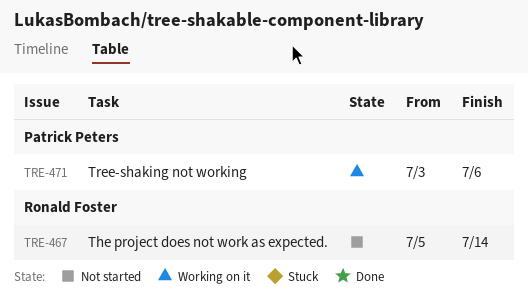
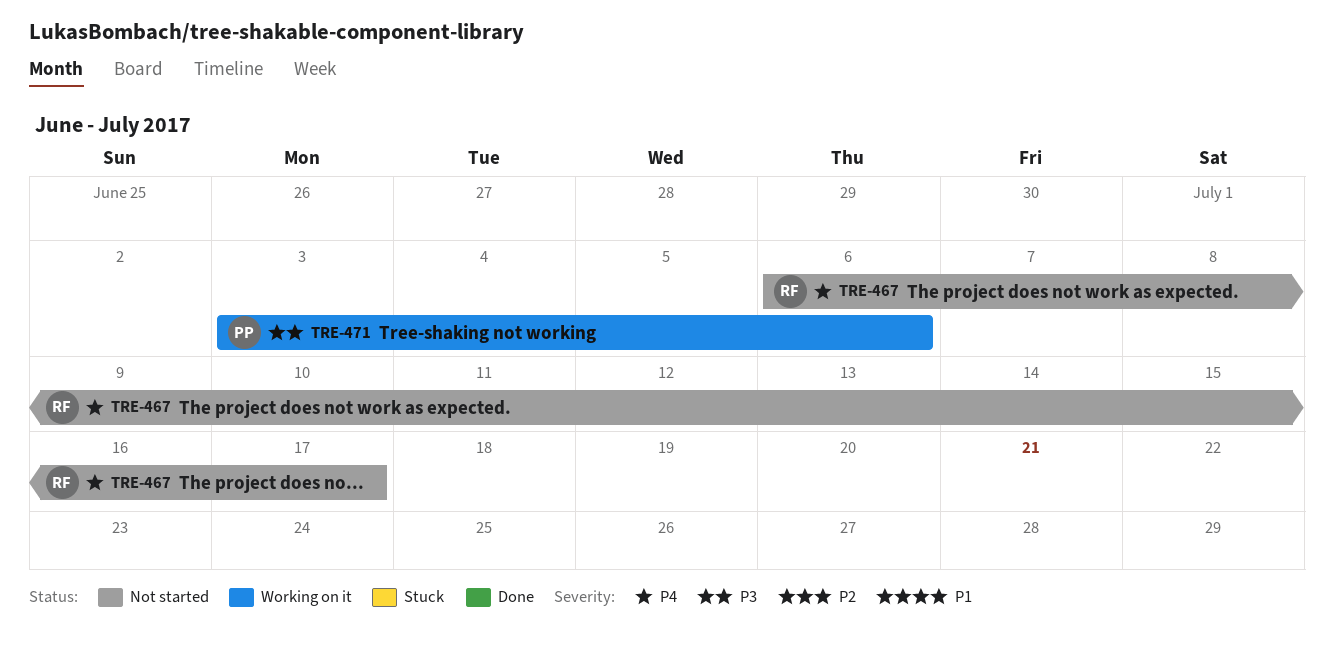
TRE-467, start: Jul 5 -> Jul 6
TRE-467, due: Jul 14 -> Jul 17

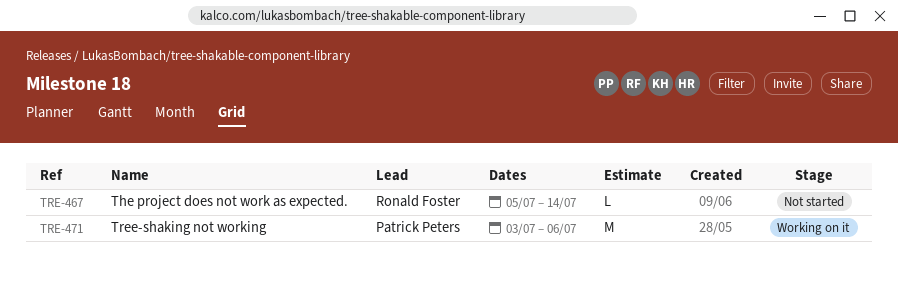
TRE-467, start: Jul 6 -> Jul 5
TRE-467, due: Jul 17 -> Jul 14

